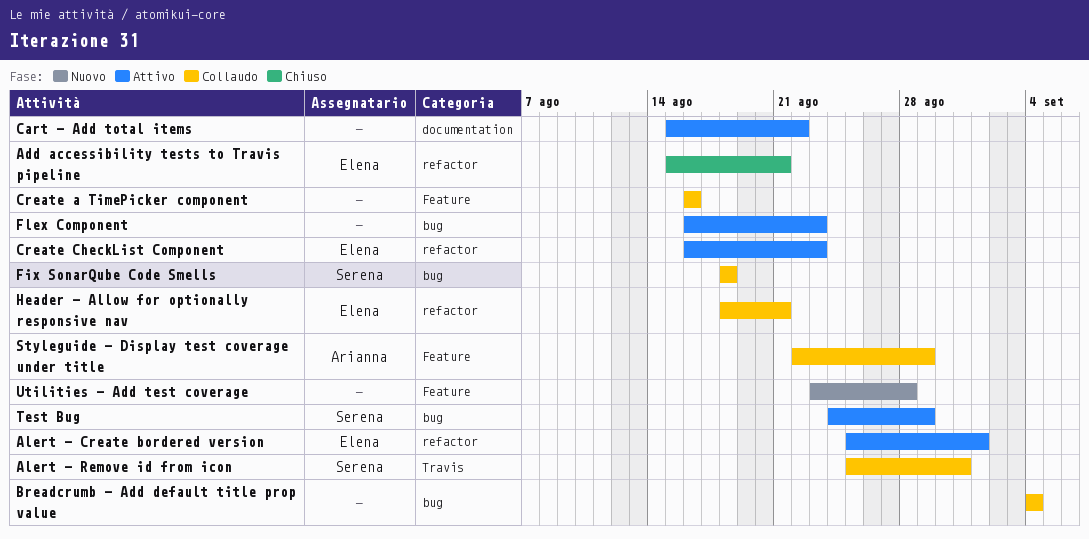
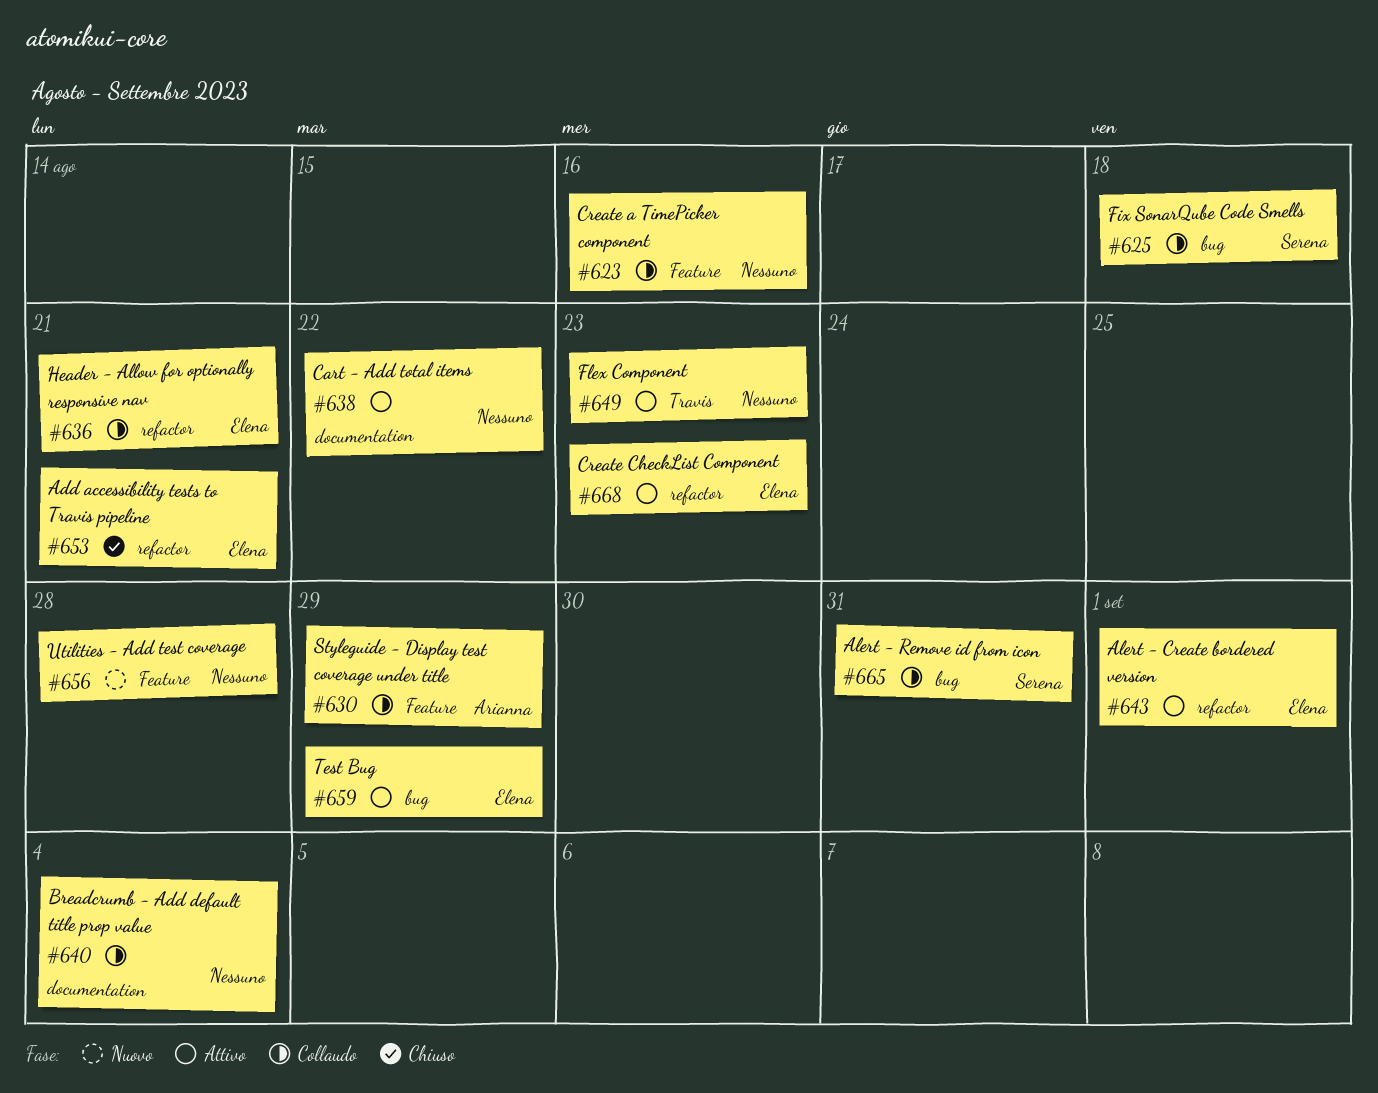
Alert - Remove id from icon, label: Travis -> bug
Breadcrumb - Add default title prop value, label: bug -> documentation
Flex Component, label: bug -> Travis
Test Bug, owner: Serena -> Elena

